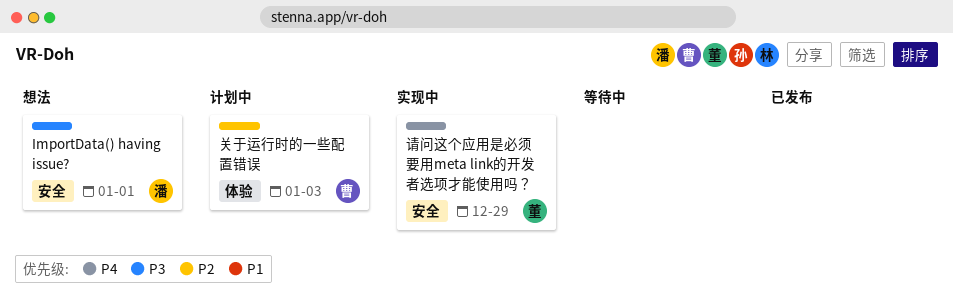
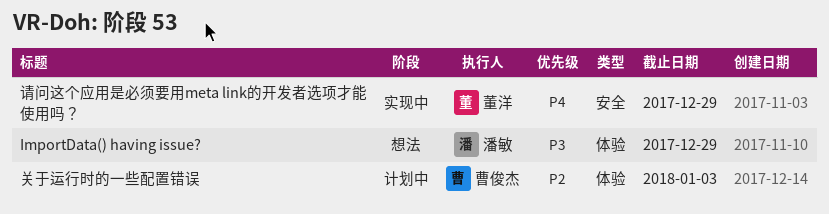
ImportData() having issue?, label: 安全 -> 体验
ImportData() having issue?, due: Jan 1 -> Dec 29

